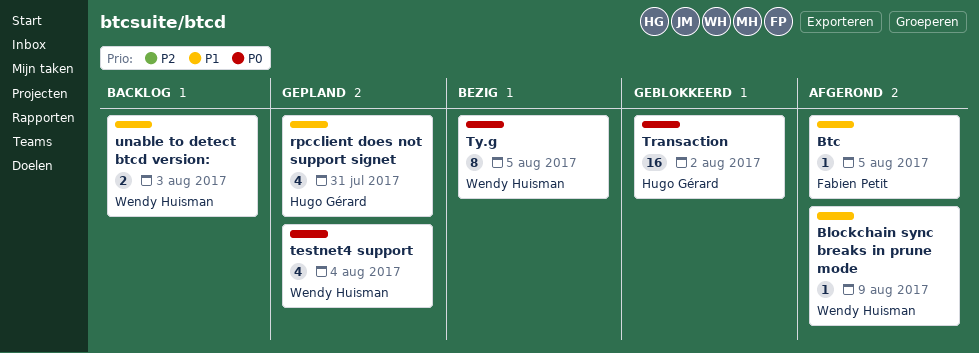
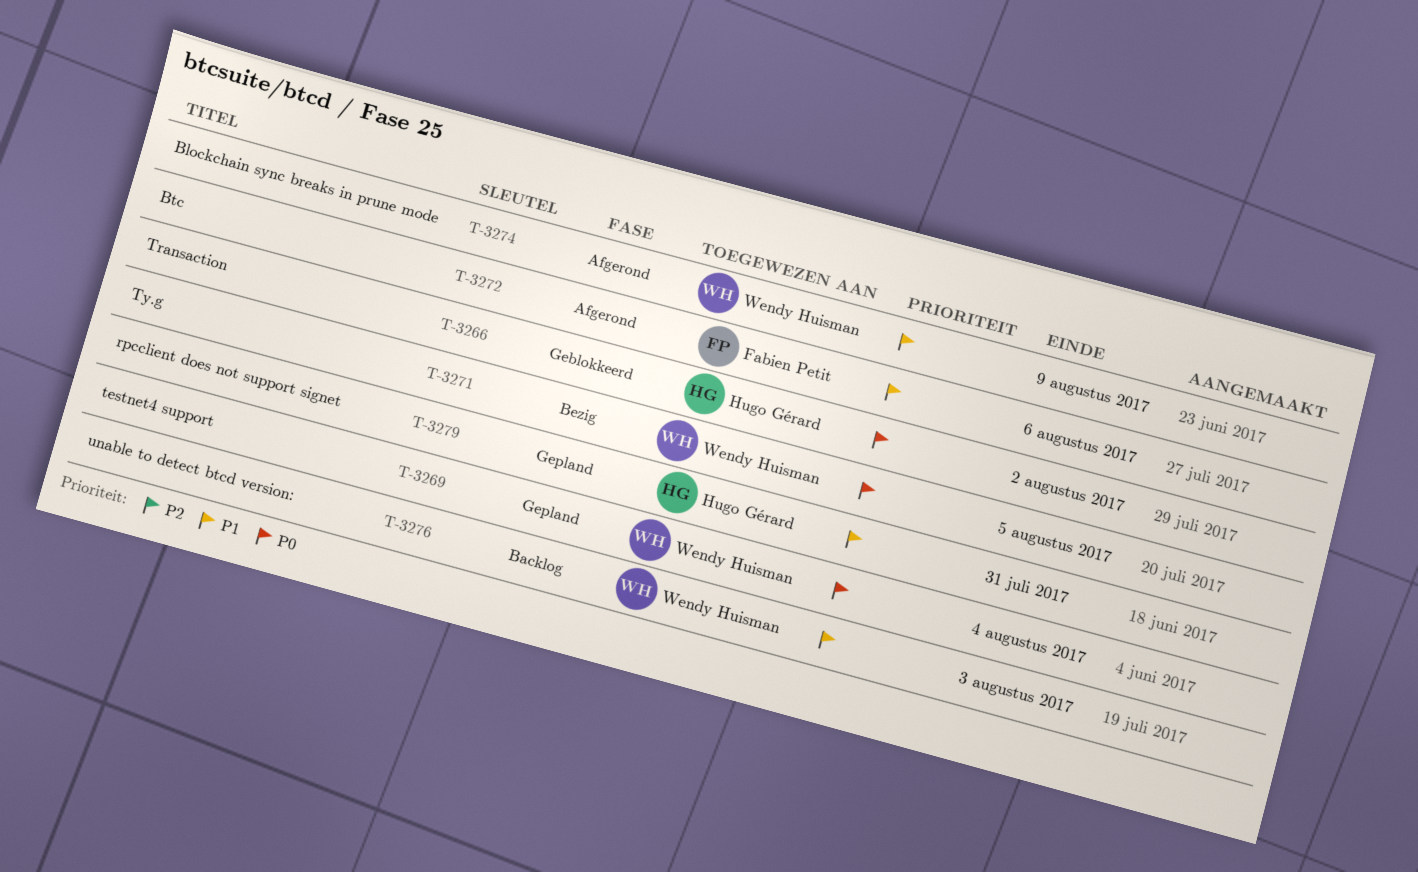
Btc, due: Aug 5 -> Aug 6

